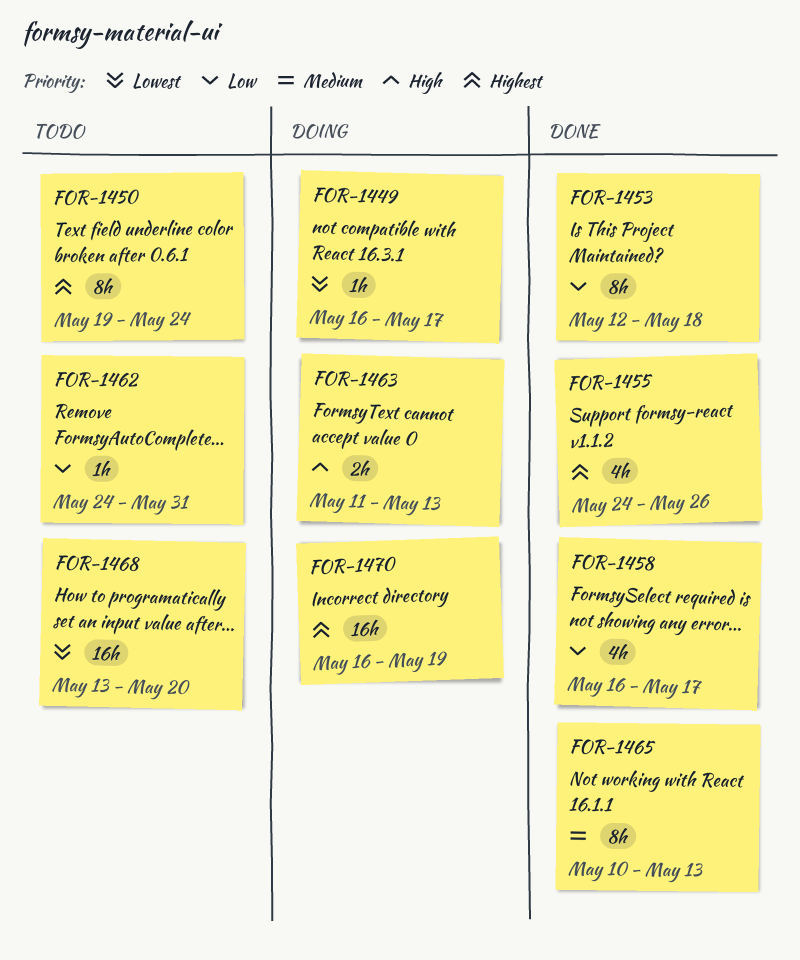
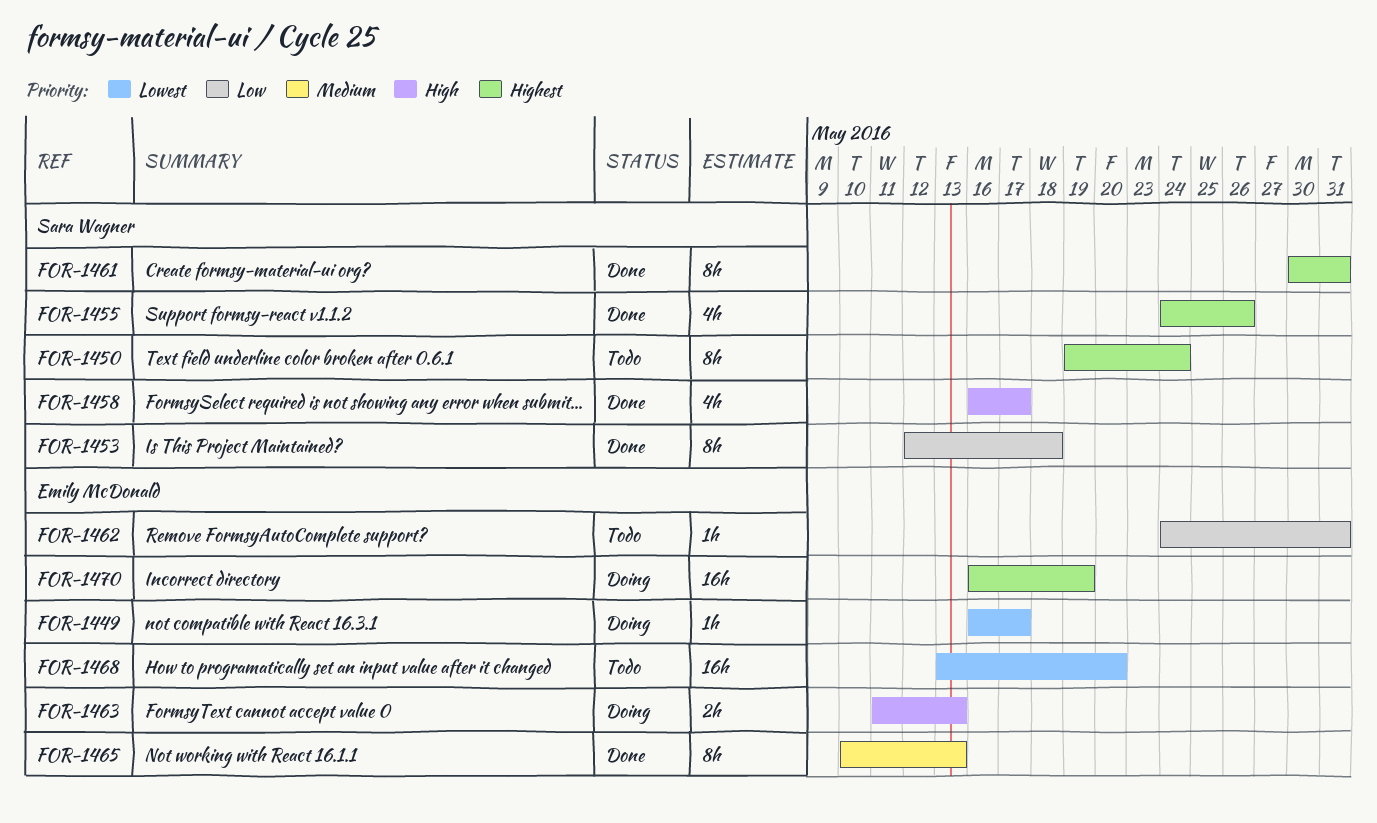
FOR-1458, priority: Low -> High
FOR-1461: none -> present

